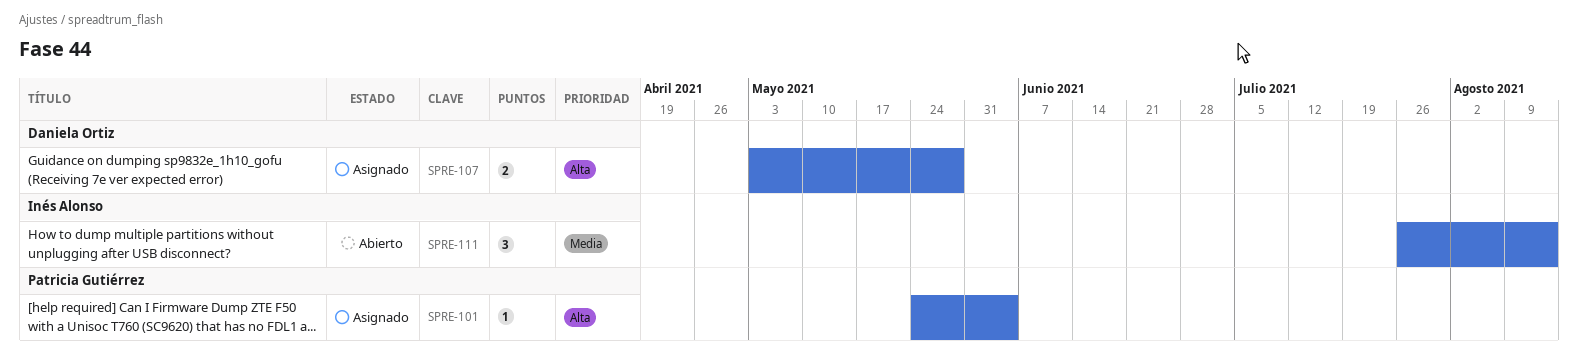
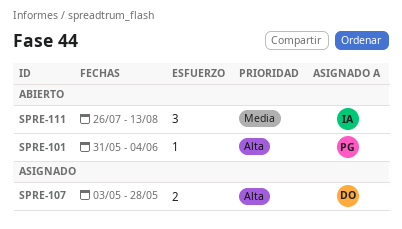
SPRE-101, status: Asignado -> Abierto
SPRE-101, start: May 24 -> May 31

